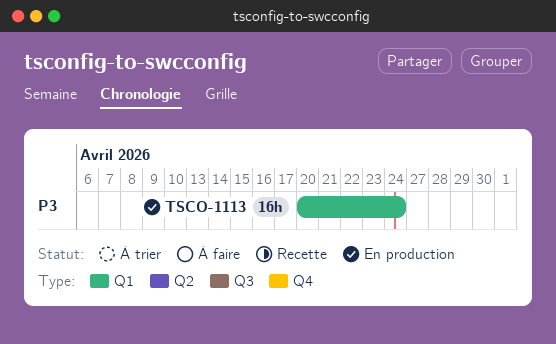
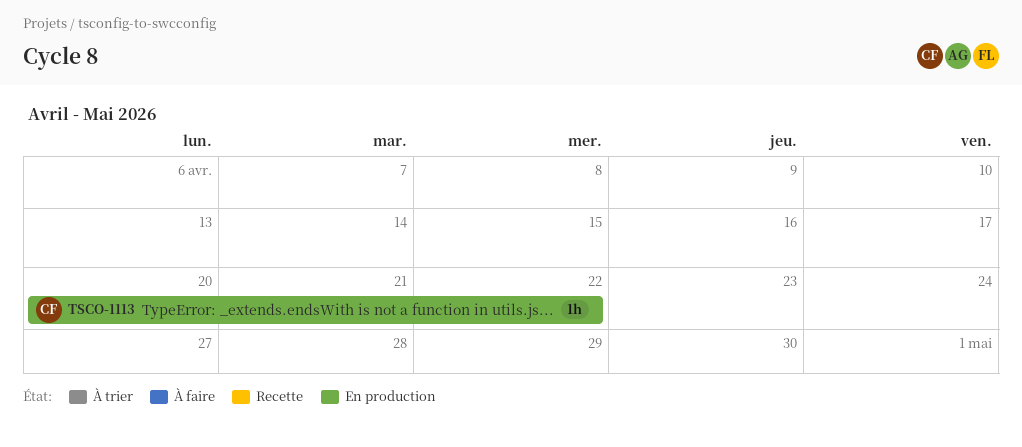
TSCO-1113, estimate: 16h -> 1h
TSCO-1113, due: Apr 24 -> Apr 22

